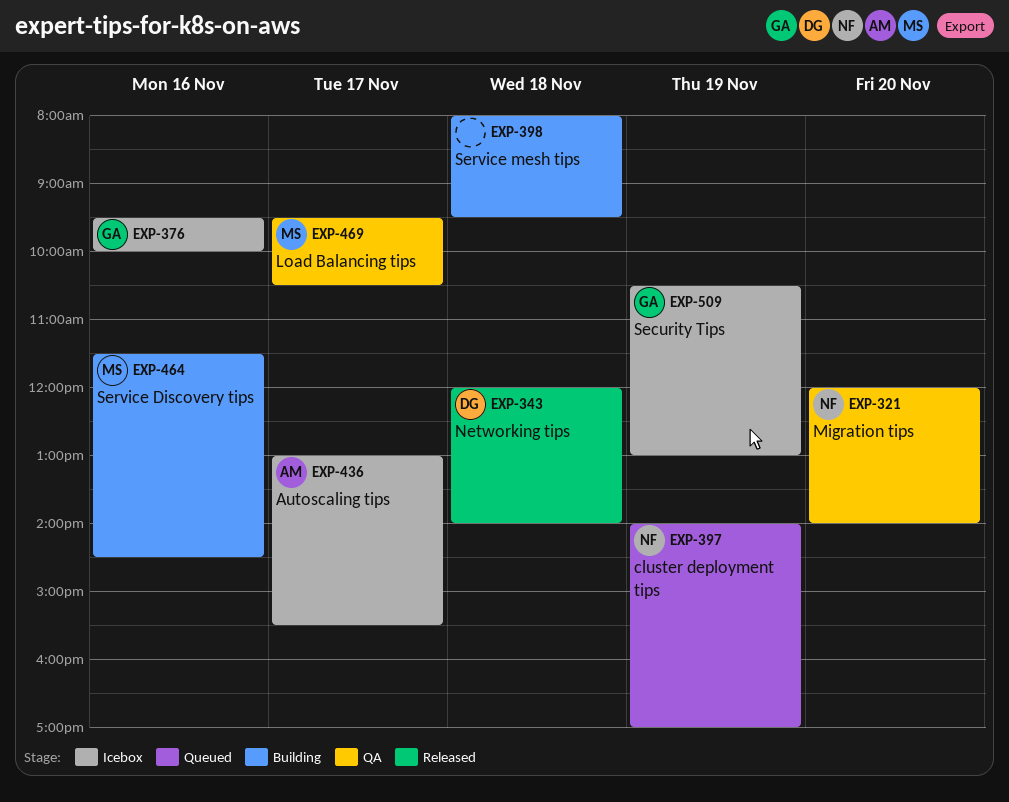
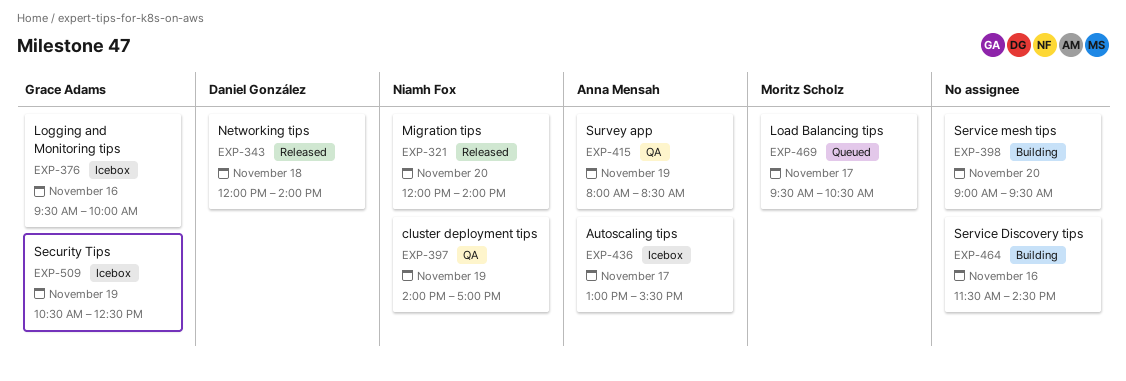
EXP-321, status: QA -> Released
EXP-397, status: Queued -> QA
EXP-398, day: Nov 18 -> Nov 20
EXP-398, begins: 08:00 -> 09:00
EXP-415: none -> present
EXP-464, owner: Moritz Scholz -> none
EXP-469, status: QA -> Queued
EXP-509, ends: 13:00 -> 12:30

